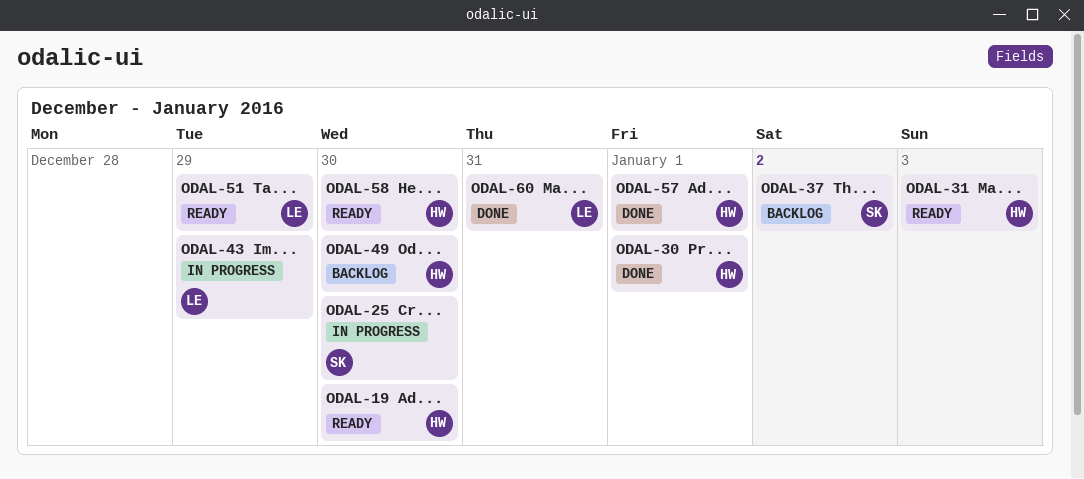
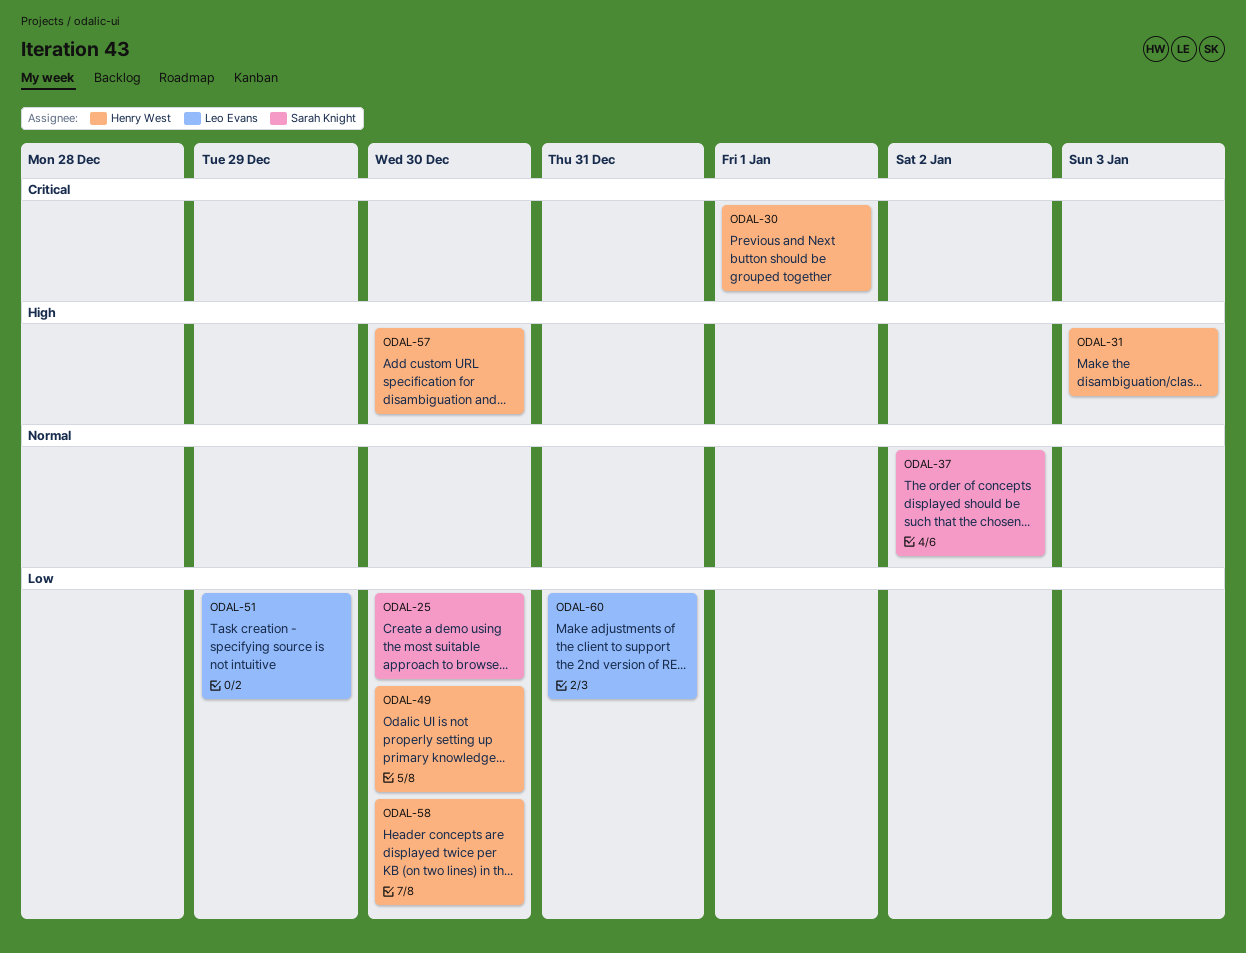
ODAL-19: present -> none
ODAL-43: present -> none
ODAL-57, due: Jan 1 -> Dec 30

